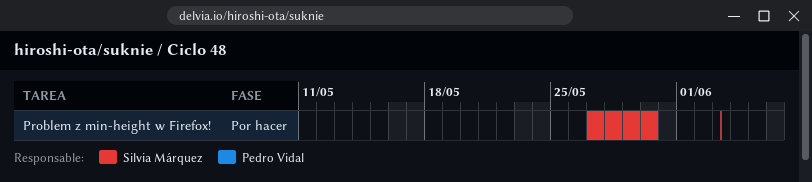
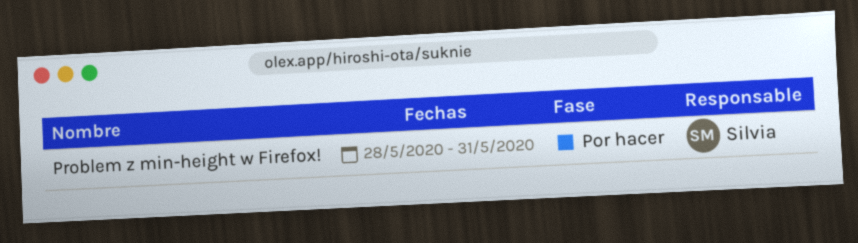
Problem z min-height w Firefox!, start: May 27 -> May 28
Problem z min-height w Firefox!, due: May 30 -> May 31

